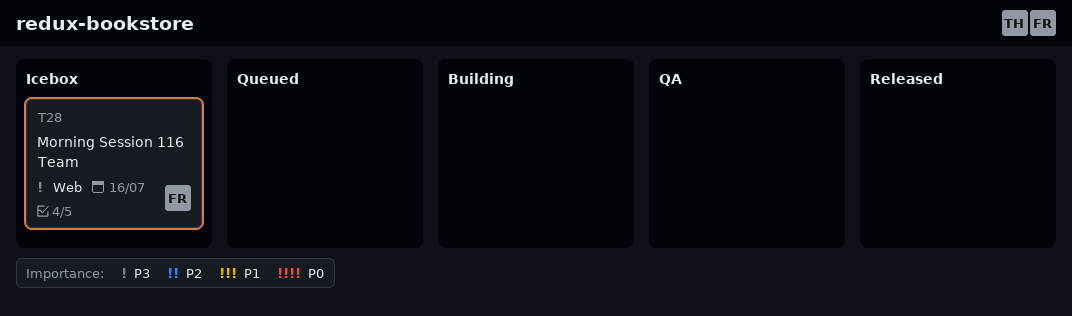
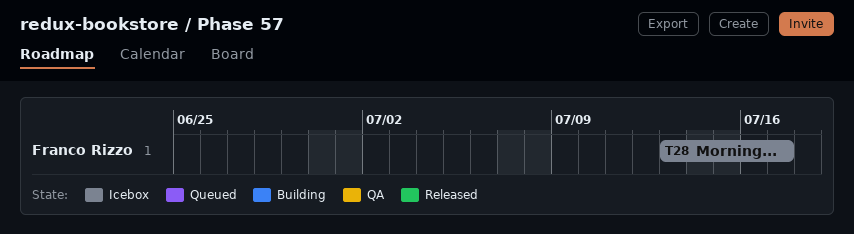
T28, due: Jul 16 -> Jul 17

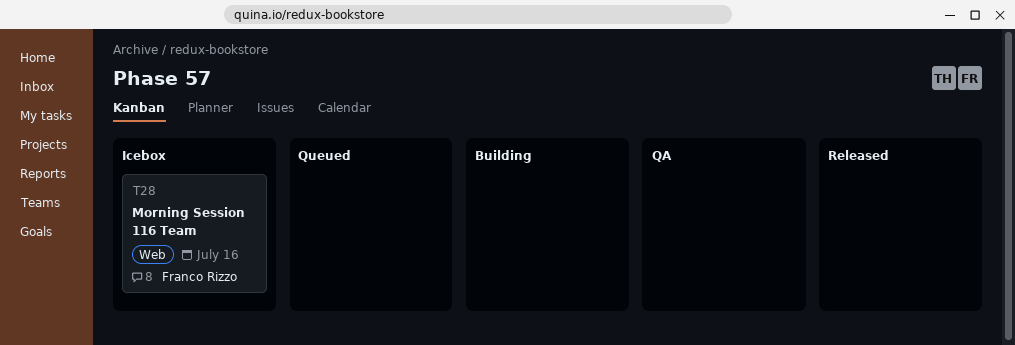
T28, due: Jul 17 -> Jul 16

